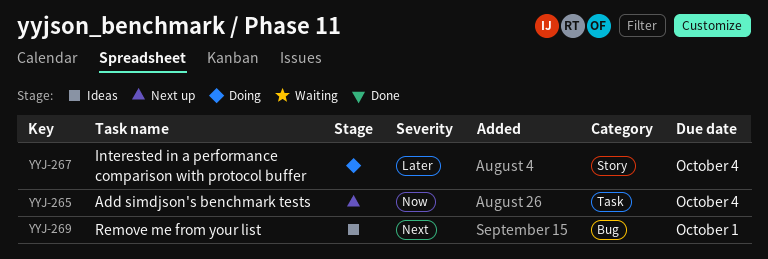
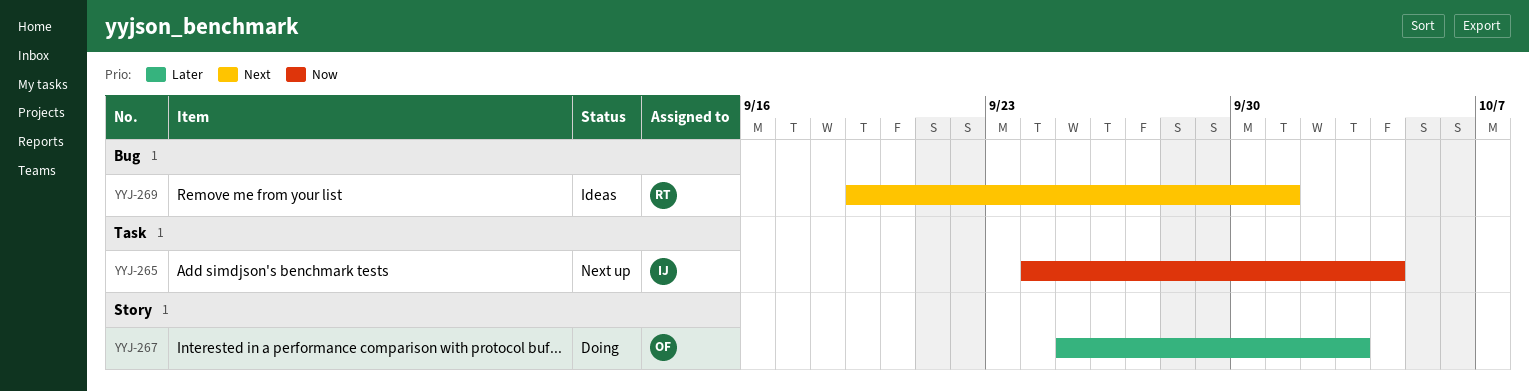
YYJ-267, due: Oct 4 -> Oct 3

